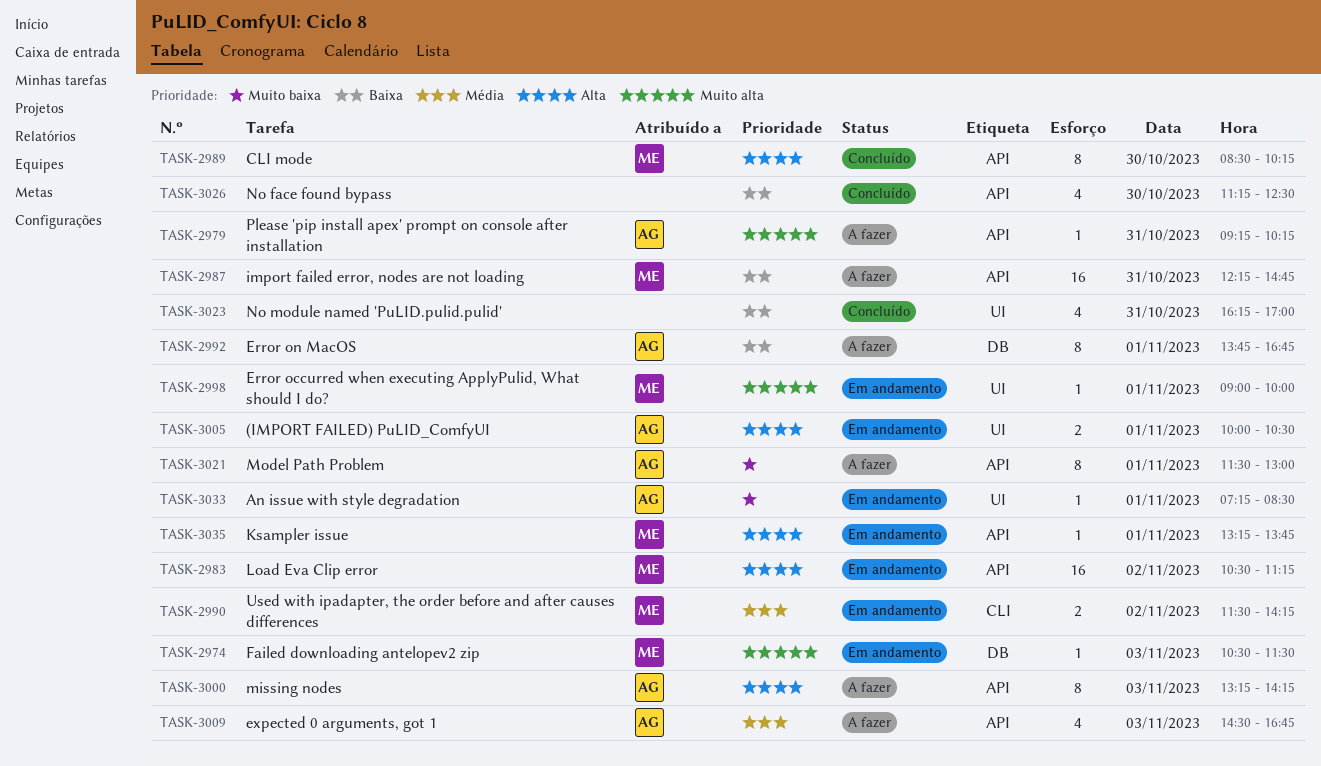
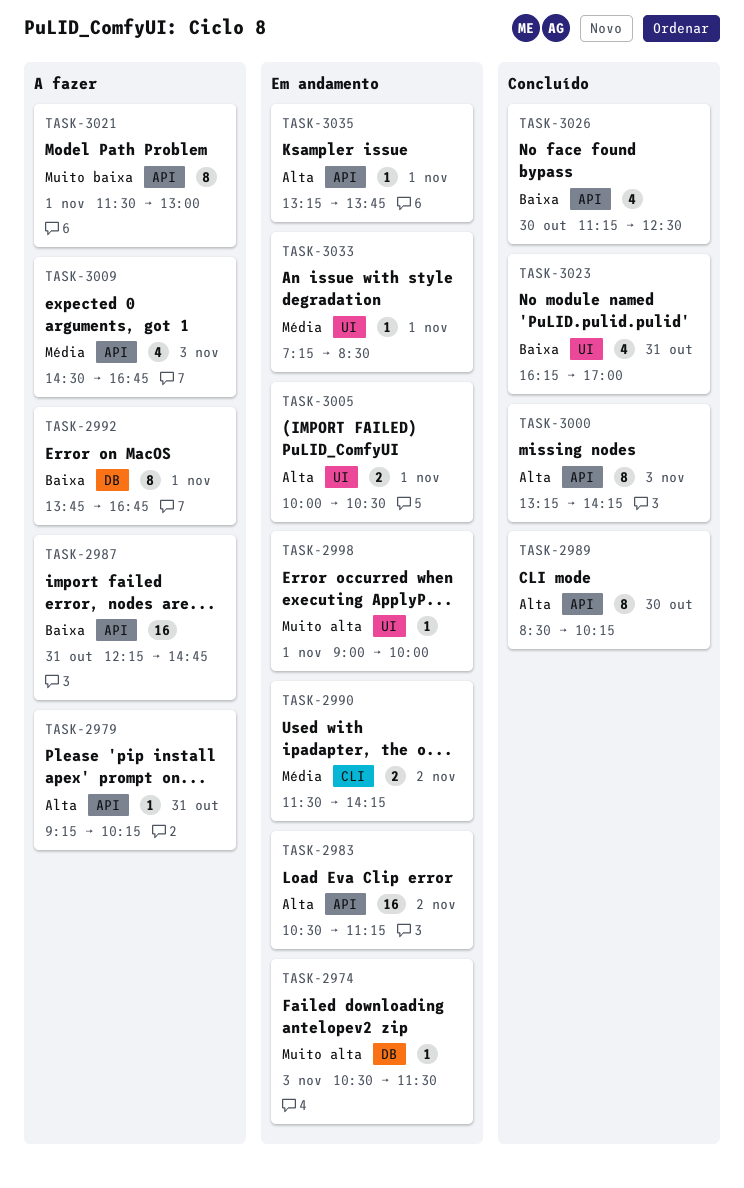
TASK-2979, priority: Muito alta -> Alta
TASK-3000, status: A fazer -> Concluído
TASK-3033, priority: Muito baixa -> Média

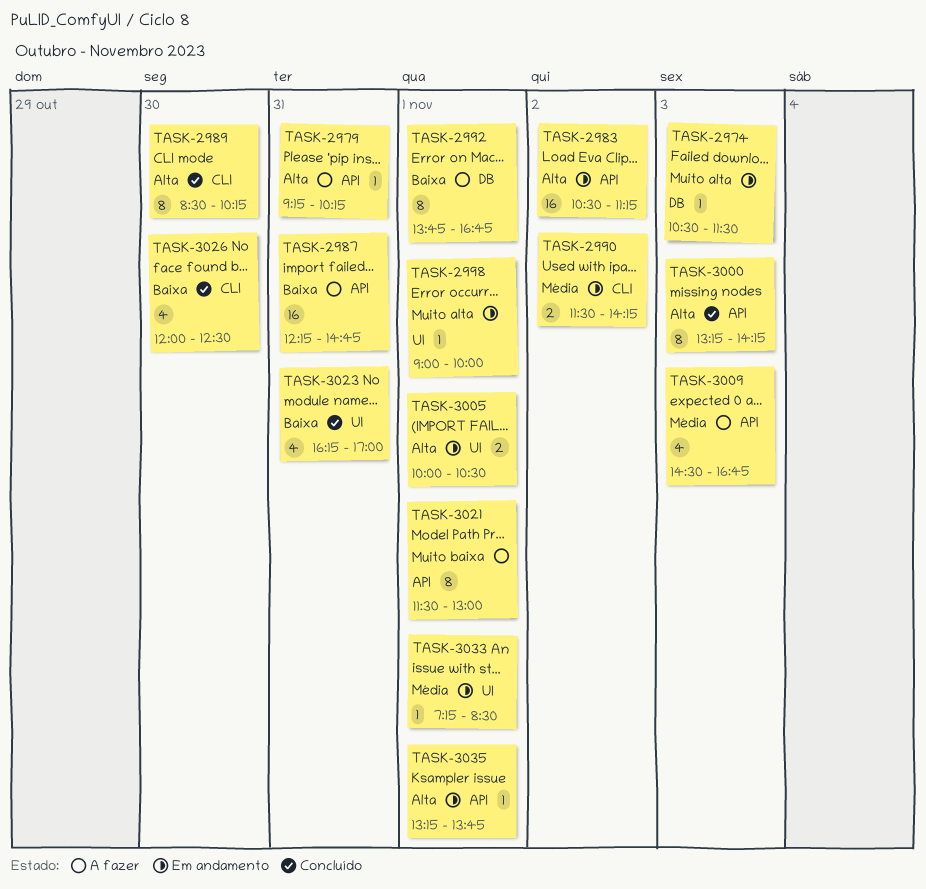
TASK-2989, label: API -> CLI
TASK-3026, label: API -> CLI
TASK-3026, begins: 11:15 -> 12:00

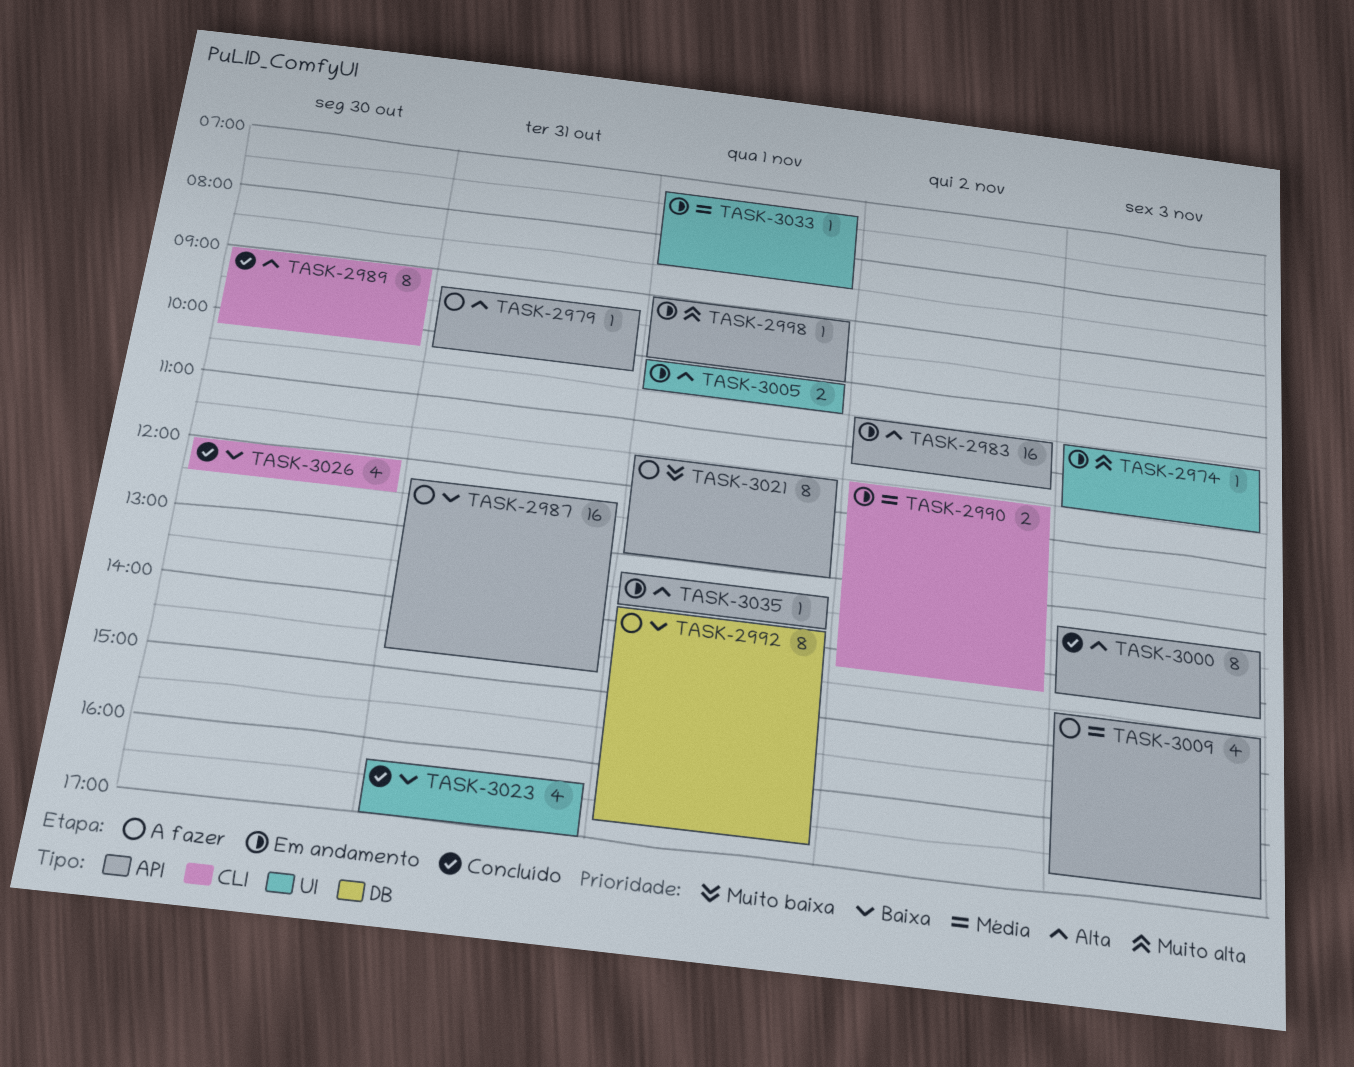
TASK-2974, label: DB -> UI
TASK-2989, begins: 08:30 -> 09:00
TASK-2998, label: UI -> API

